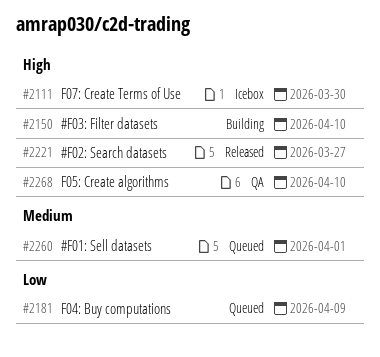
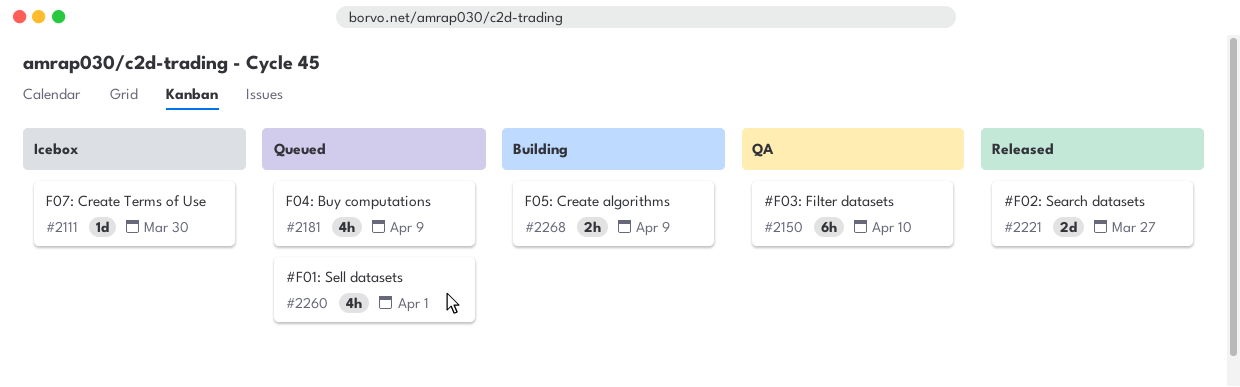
#2150, status: Building -> QA
#2268, status: QA -> Building
#2268, due: Apr 10 -> Apr 9

